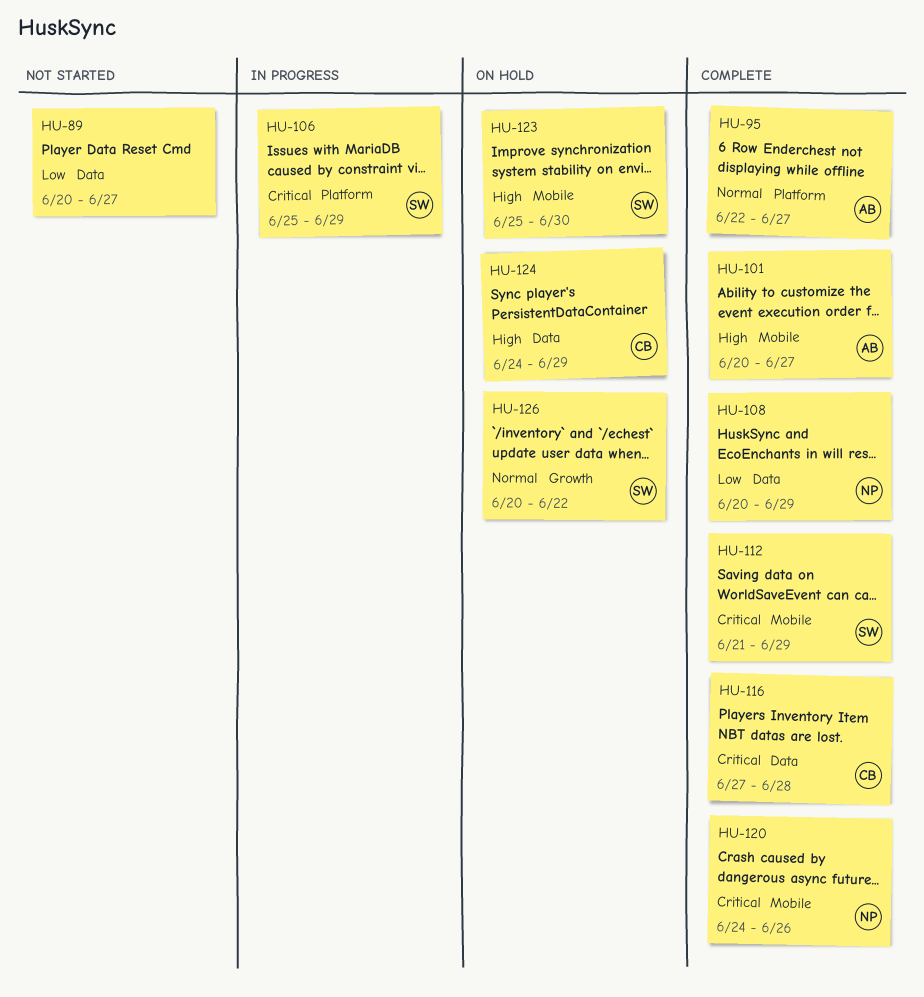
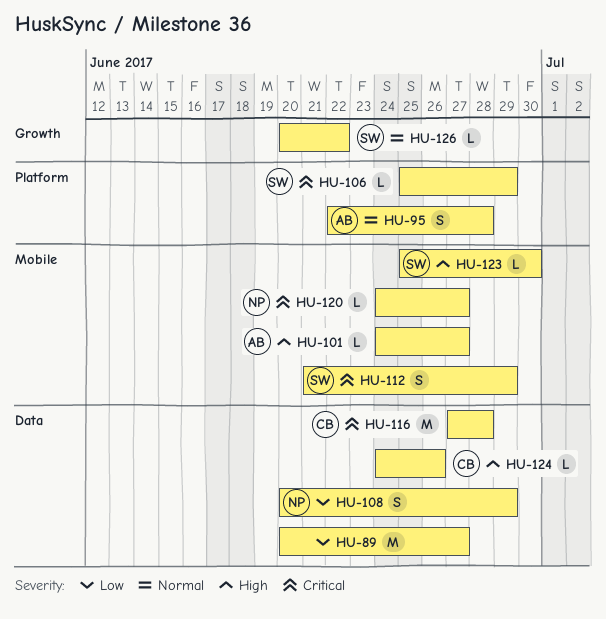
HU-95, due: Jun 27 -> Jun 28
HU-101, start: Jun 20 -> Jun 24
HU-120, due: Jun 26 -> Jun 27
HU-124, due: Jun 29 -> Jun 26

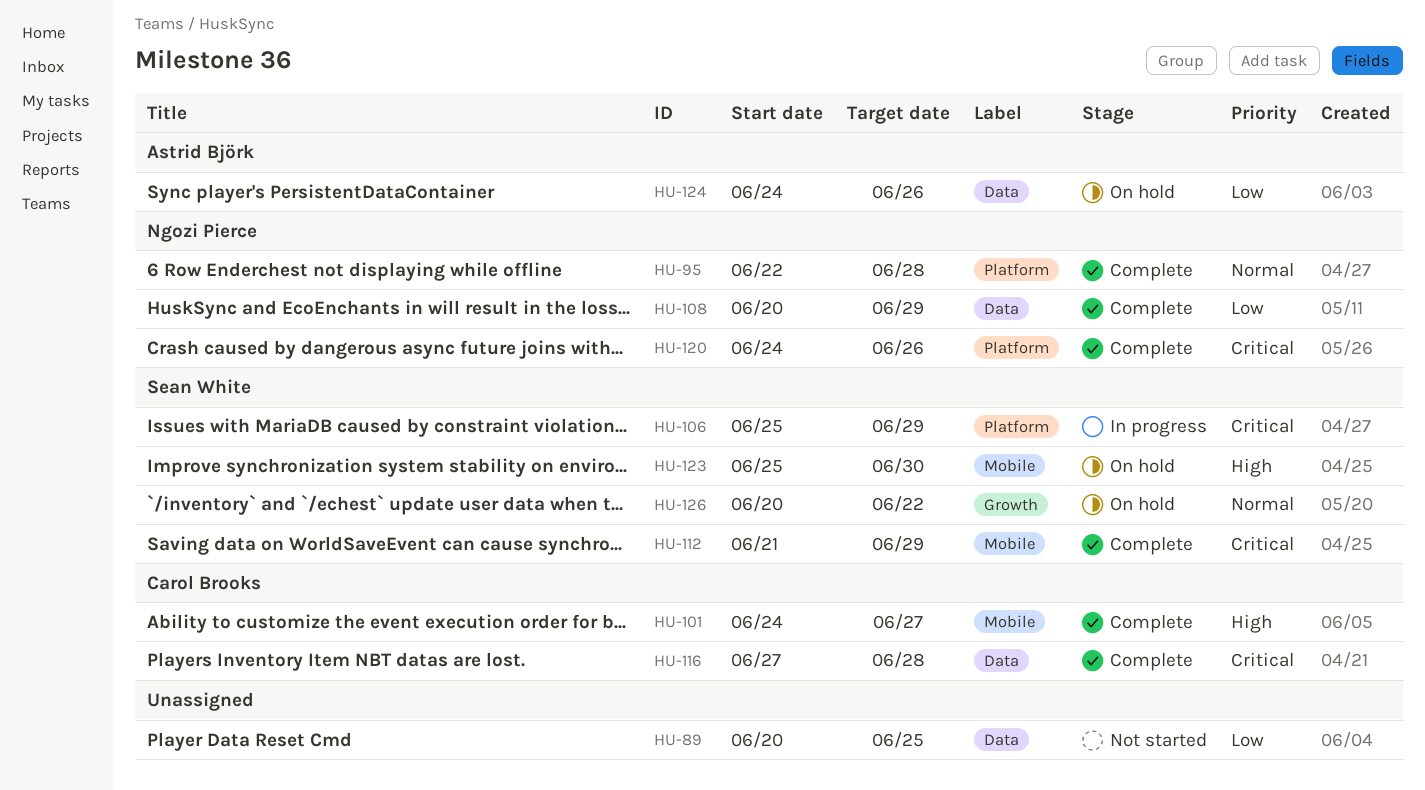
HU-89, due: Jun 27 -> Jun 25
HU-95, owner: Astrid Björk -> Ngozi Pierce
HU-101, owner: Astrid Björk -> Carol Brooks
HU-120, label: Mobile -> Platform
HU-120, due: Jun 27 -> Jun 26
HU-124, owner: Carol Brooks -> Astrid Björk
HU-124, priority: High -> Low

